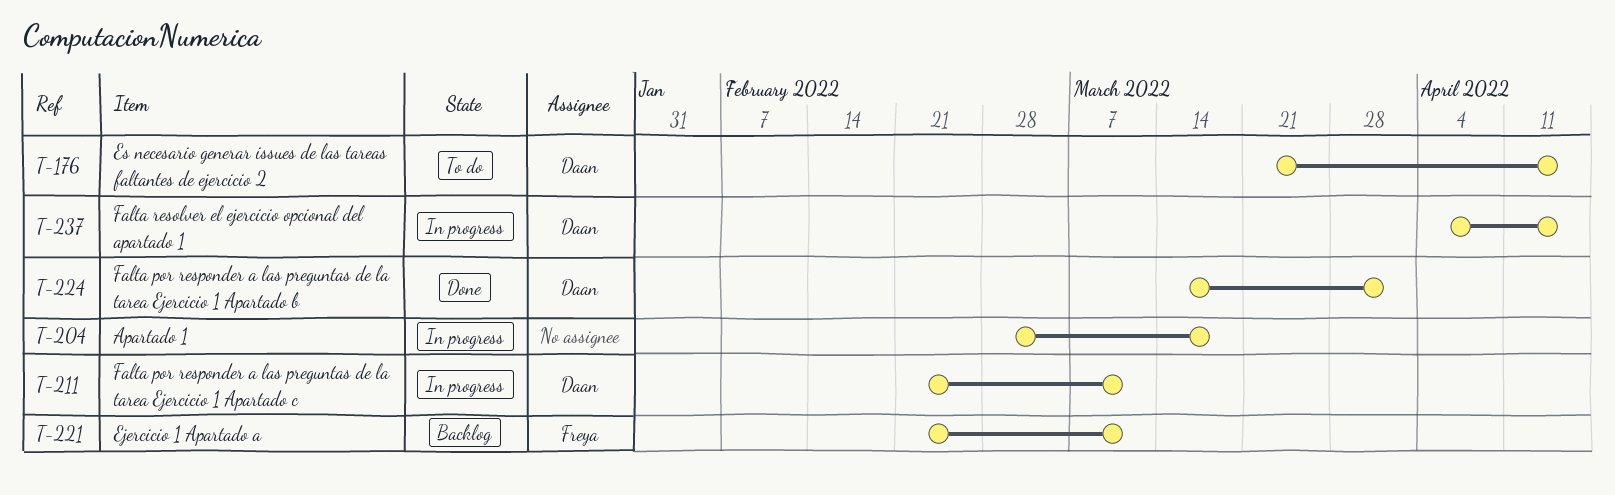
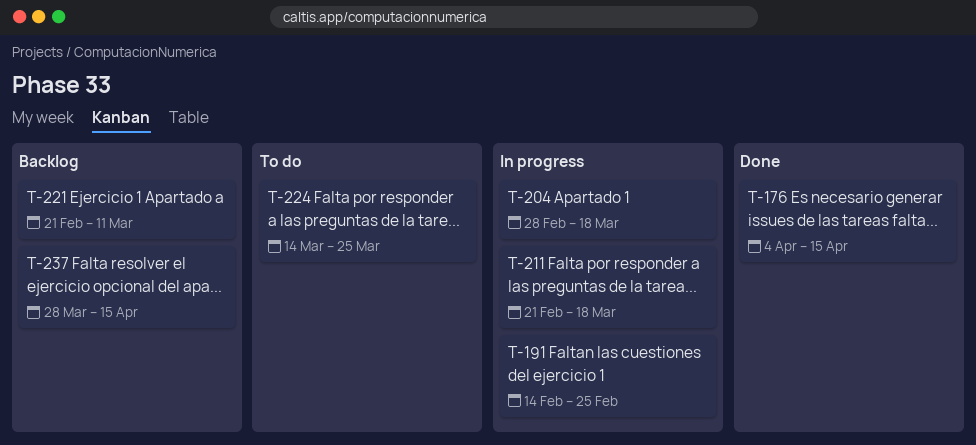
T-176, status: To do -> Done
T-176, start: Mar 21 -> Apr 4
T-191: none -> present
T-211, due: Mar 11 -> Mar 18
T-224, status: Done -> To do
T-224, due: Apr 1 -> Mar 25
T-237, status: In progress -> Backlog
T-237, start: Apr 4 -> Mar 28

